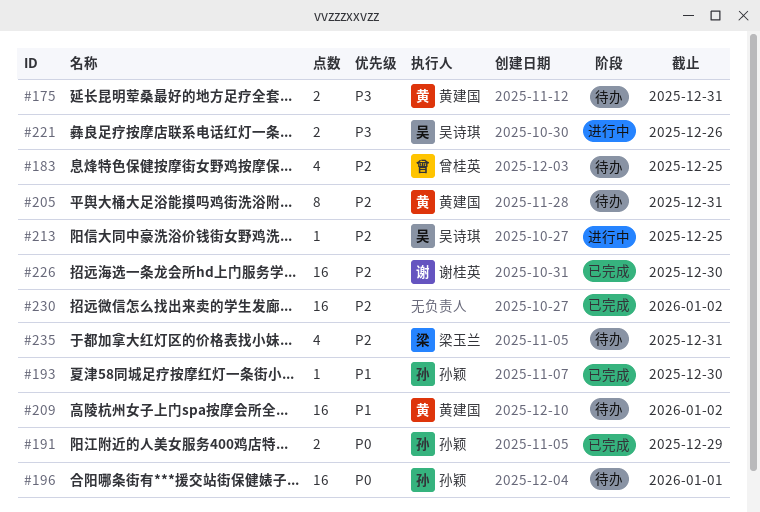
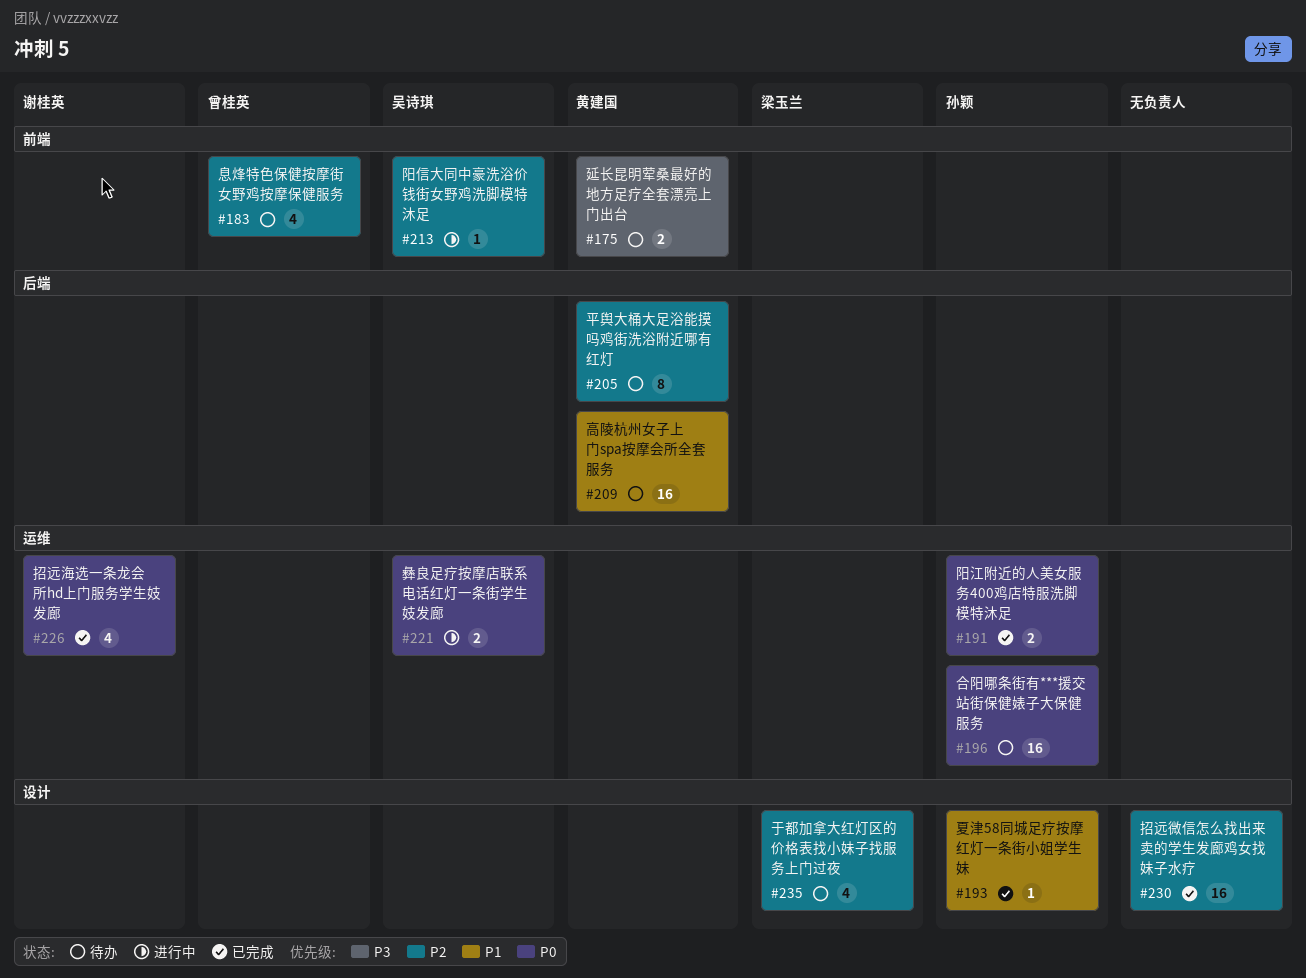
#221, priority: P3 -> P0
#226, priority: P2 -> P0
#226, estimate: 16 -> 4

